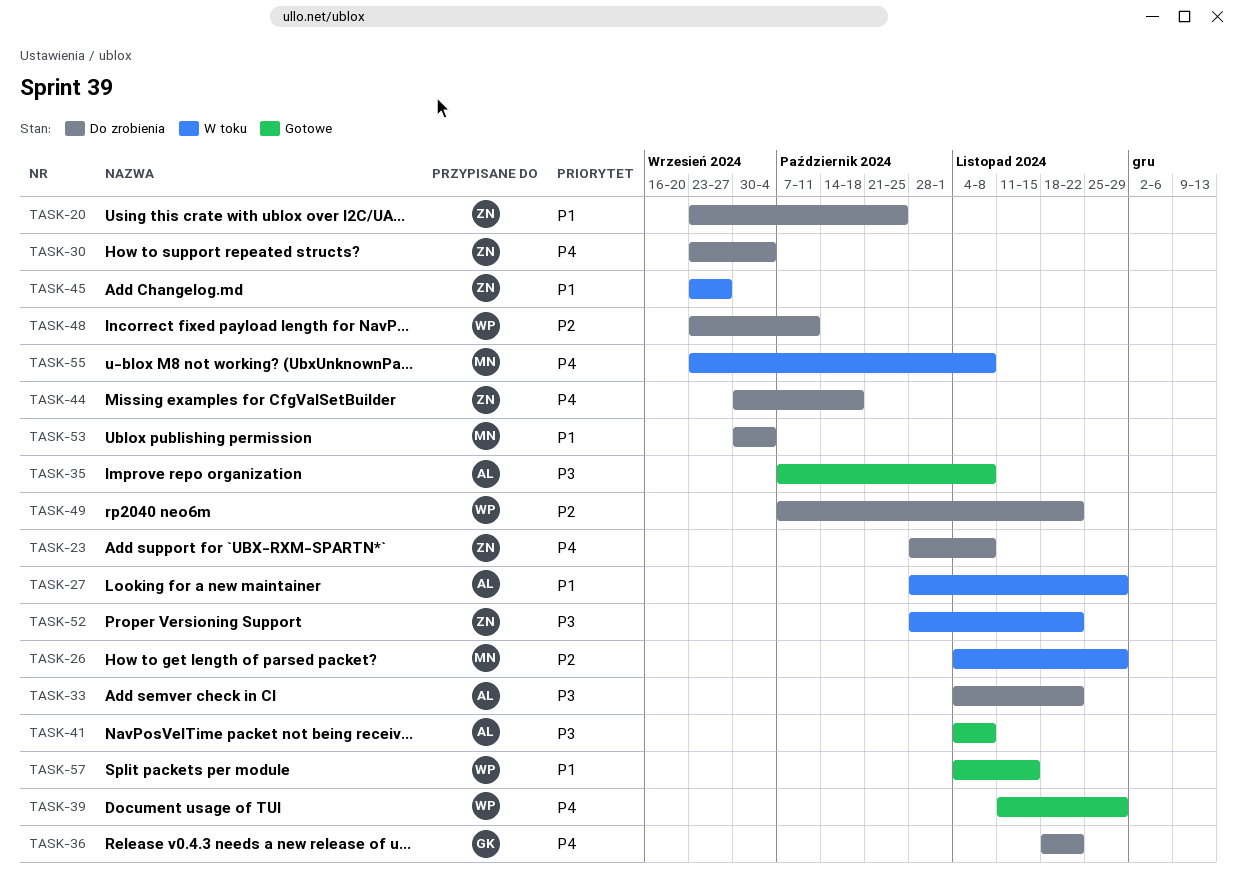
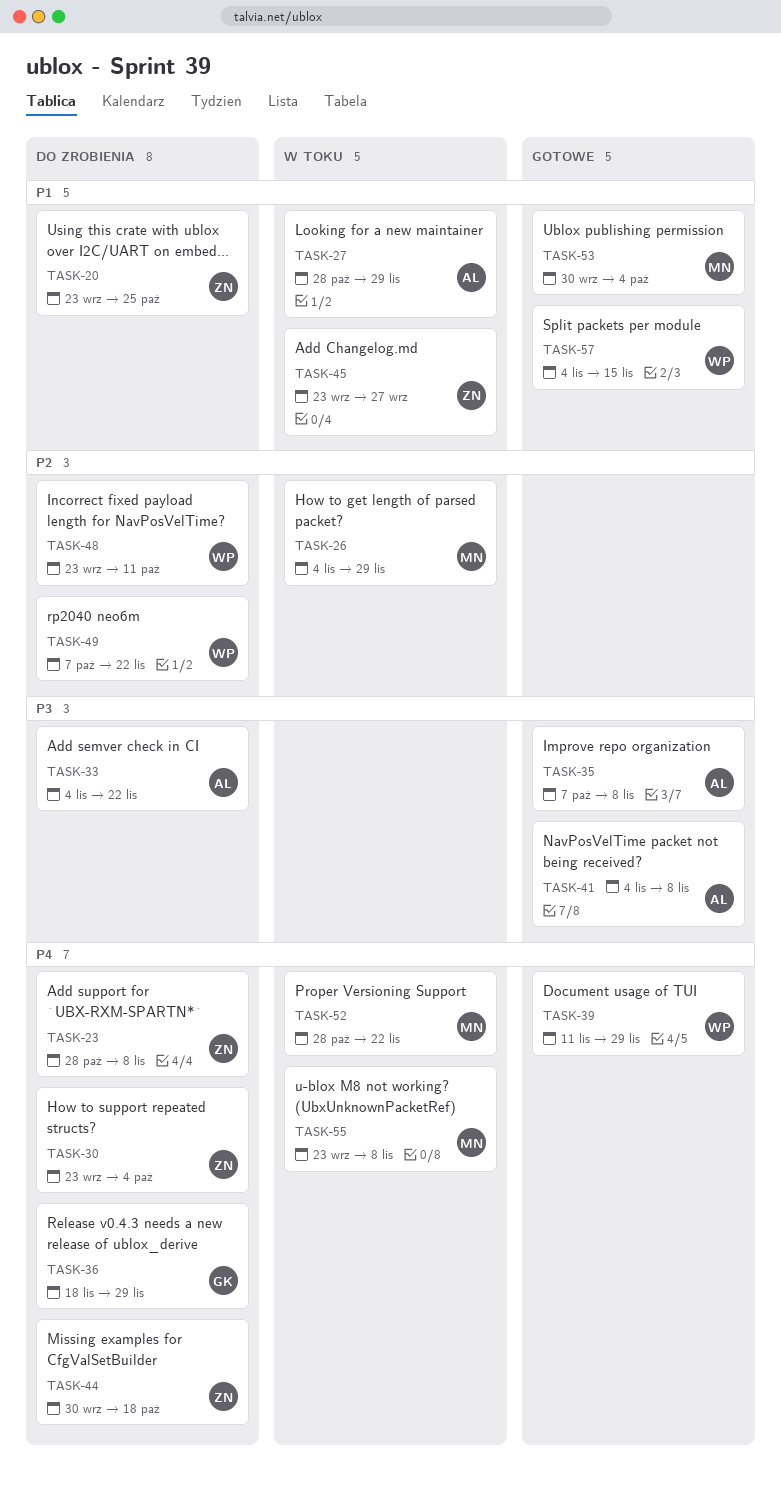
TASK-36, due: Nov 22 -> Nov 29
TASK-52, owner: ZN -> MN
TASK-52, priority: P3 -> P4
TASK-53, status: Do zrobienia -> Gotowe

